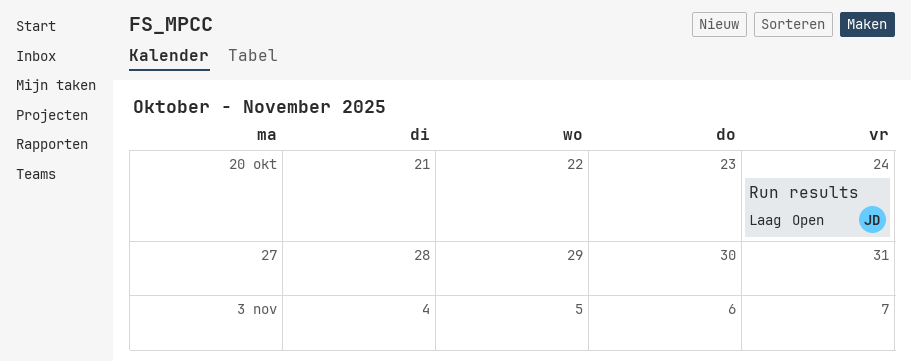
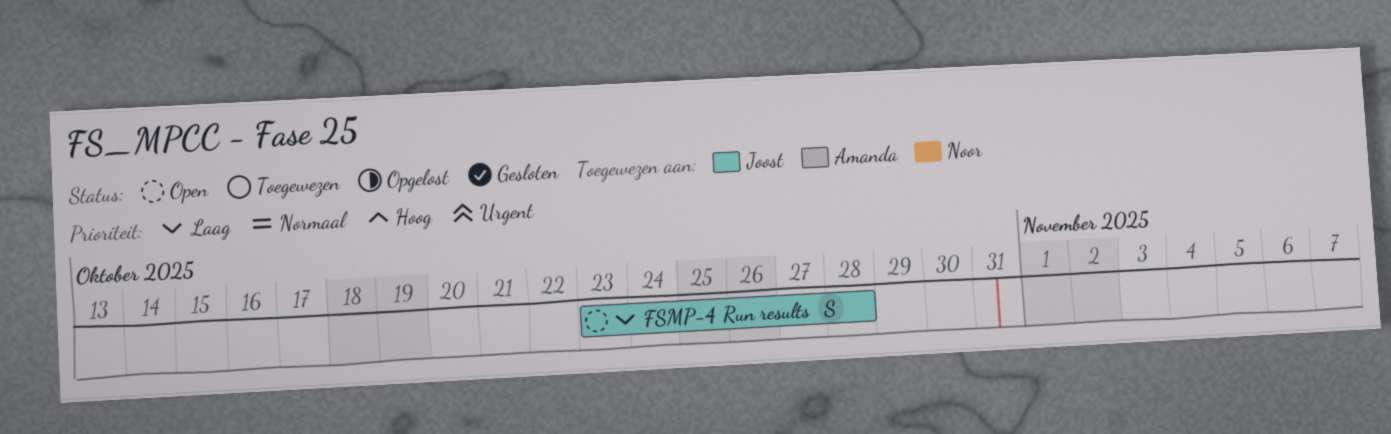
Run results, due: Oct 24 -> Oct 28

